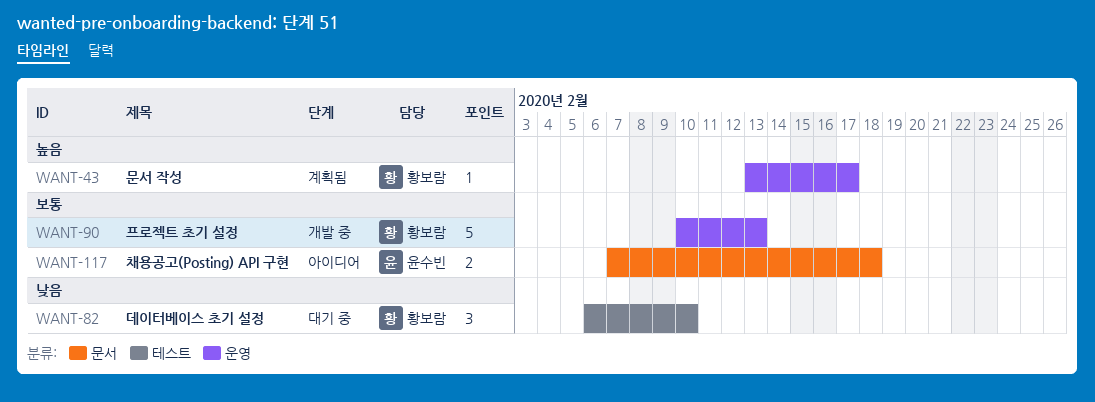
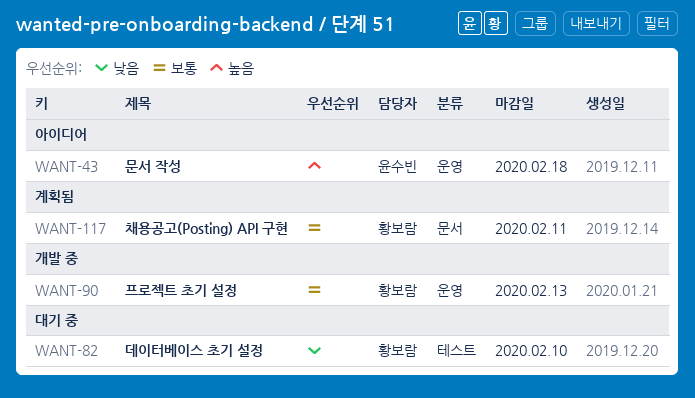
WANT-43, status: 계획됨 -> 아이디어
WANT-43, owner: 황보람 -> 윤수빈
WANT-43, due: Feb 17 -> Feb 18
WANT-117, status: 아이디어 -> 계획됨
WANT-117, owner: 윤수빈 -> 황보람
WANT-117, due: Feb 18 -> Feb 11

